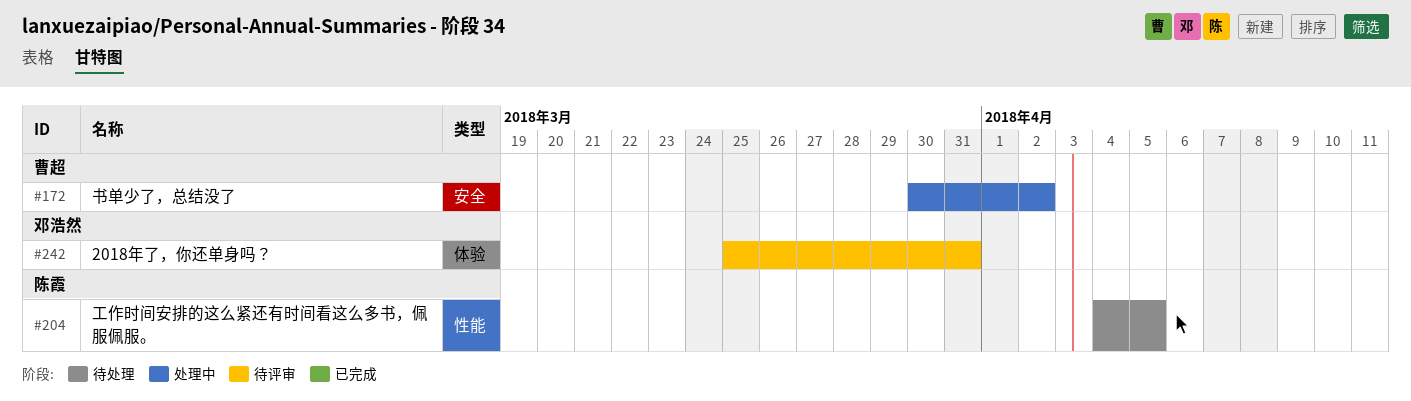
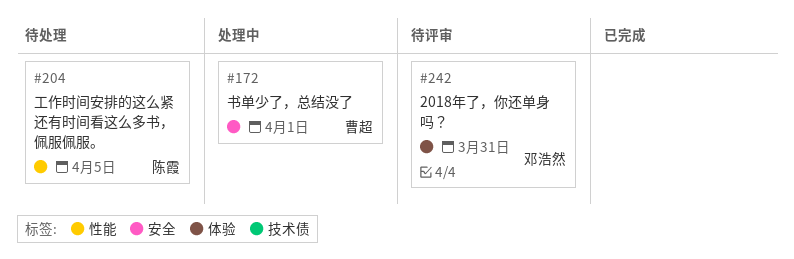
#172, due: Apr 2 -> Apr 1

